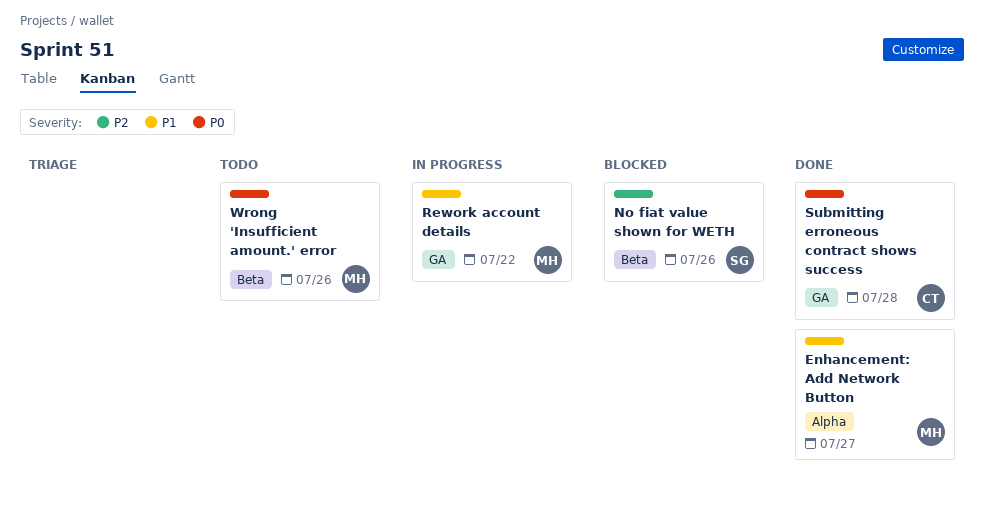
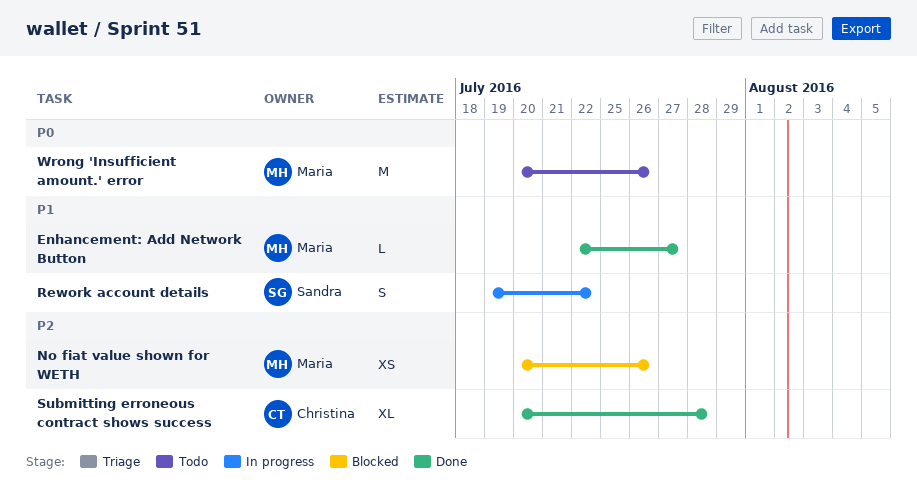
No fiat value shown for WETH, owner: Sandra -> Maria
Rework account details, owner: Maria -> Sandra
Submitting erroneous contract shows success, priority: P0 -> P2

